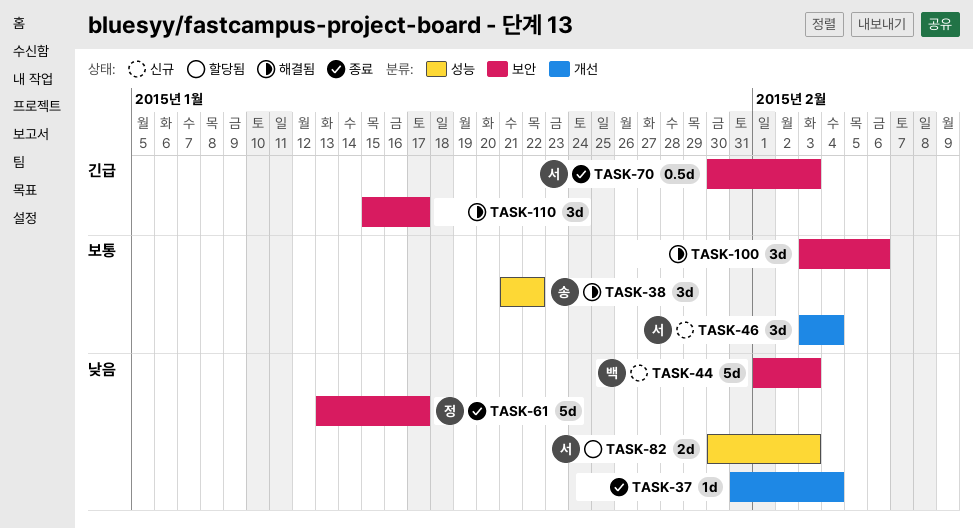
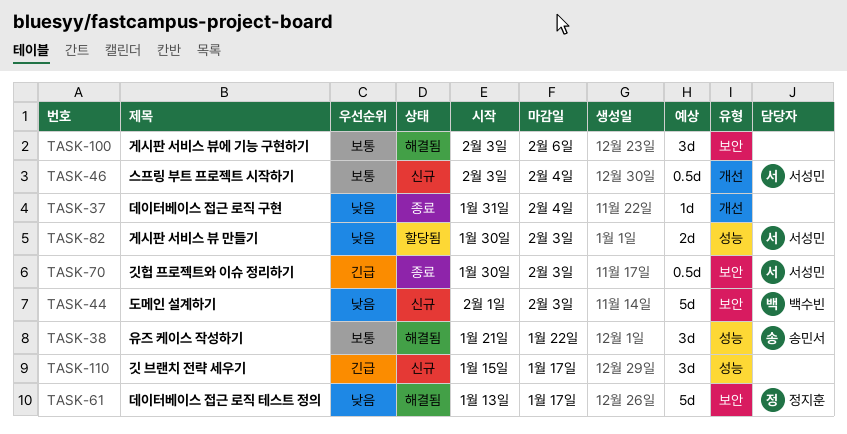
TASK-46, estimate: 3d -> 0.5d
TASK-61, status: 종료 -> 해결됨
TASK-110, status: 해결됨 -> 신규
TASK-110, label: 보안 -> 성능

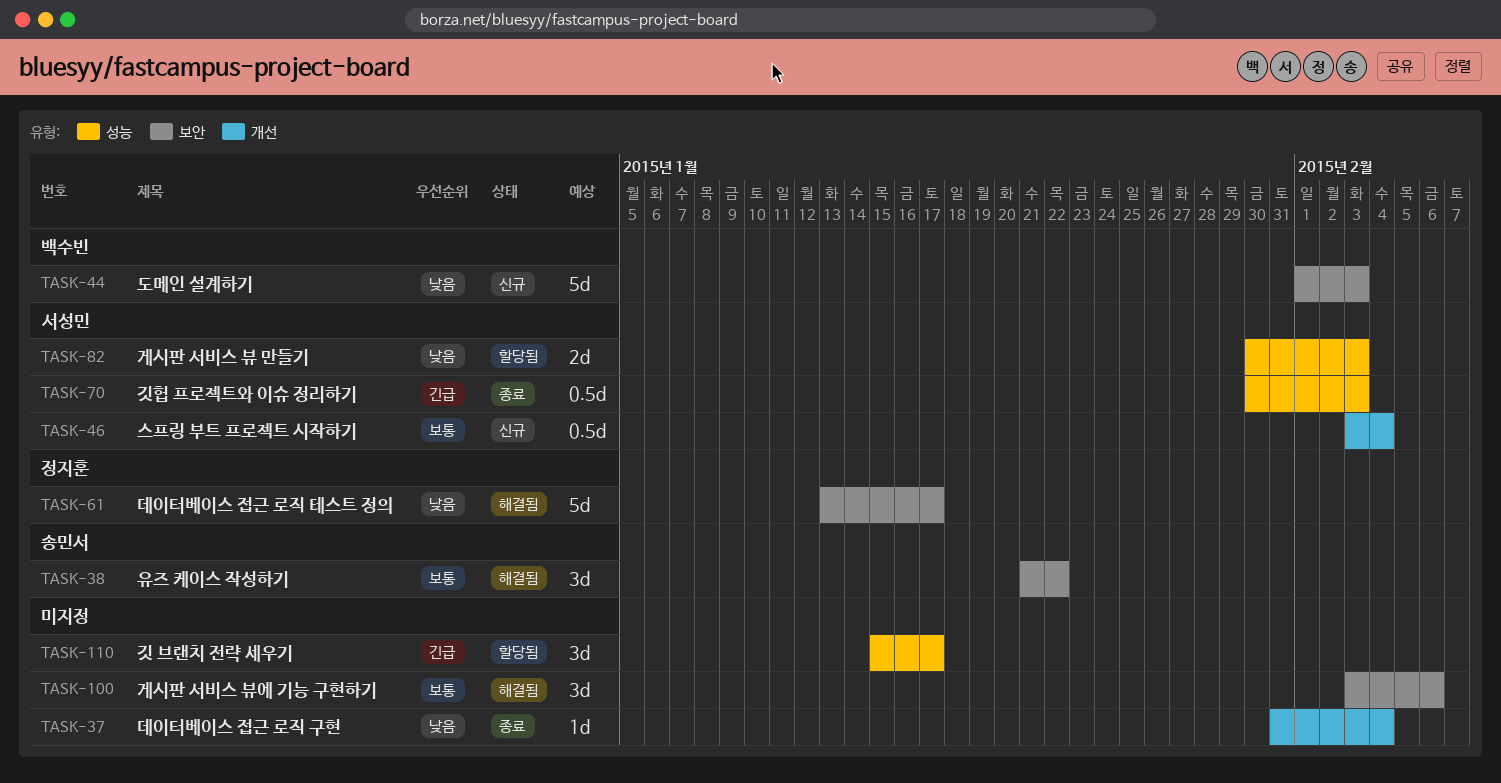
TASK-38, label: 성능 -> 보안
TASK-70, label: 보안 -> 성능
TASK-110, status: 신규 -> 할당됨

